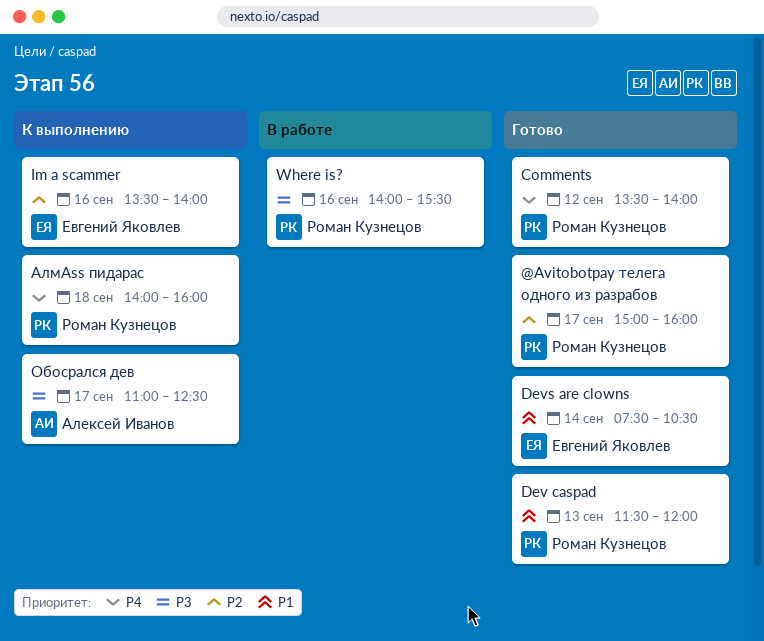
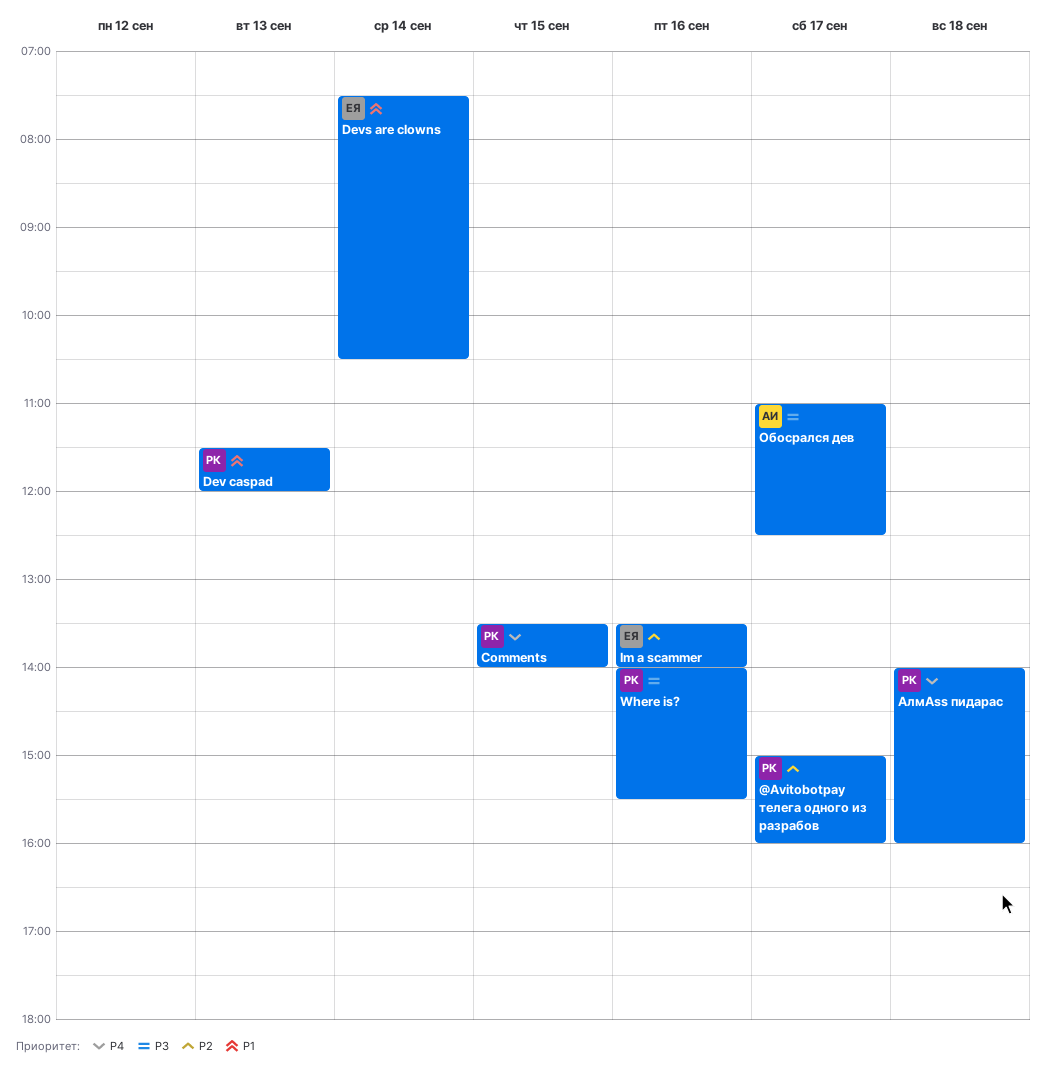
Comments, day: Sep 12 -> Sep 15

